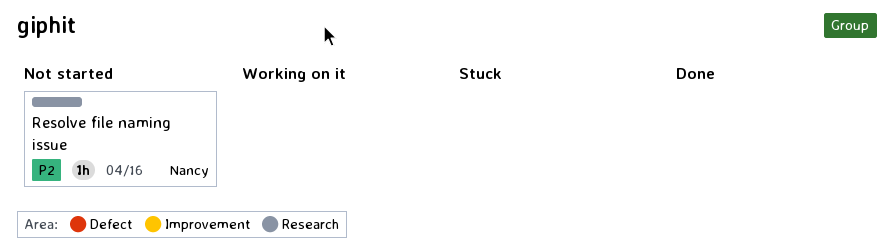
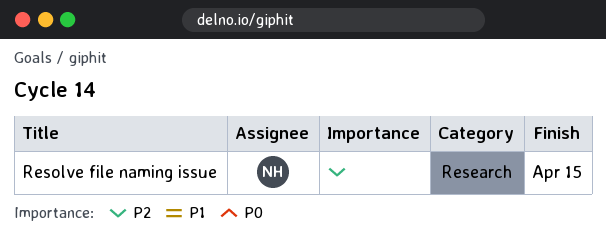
Resolve file naming issue, due: Apr 16 -> Apr 15

